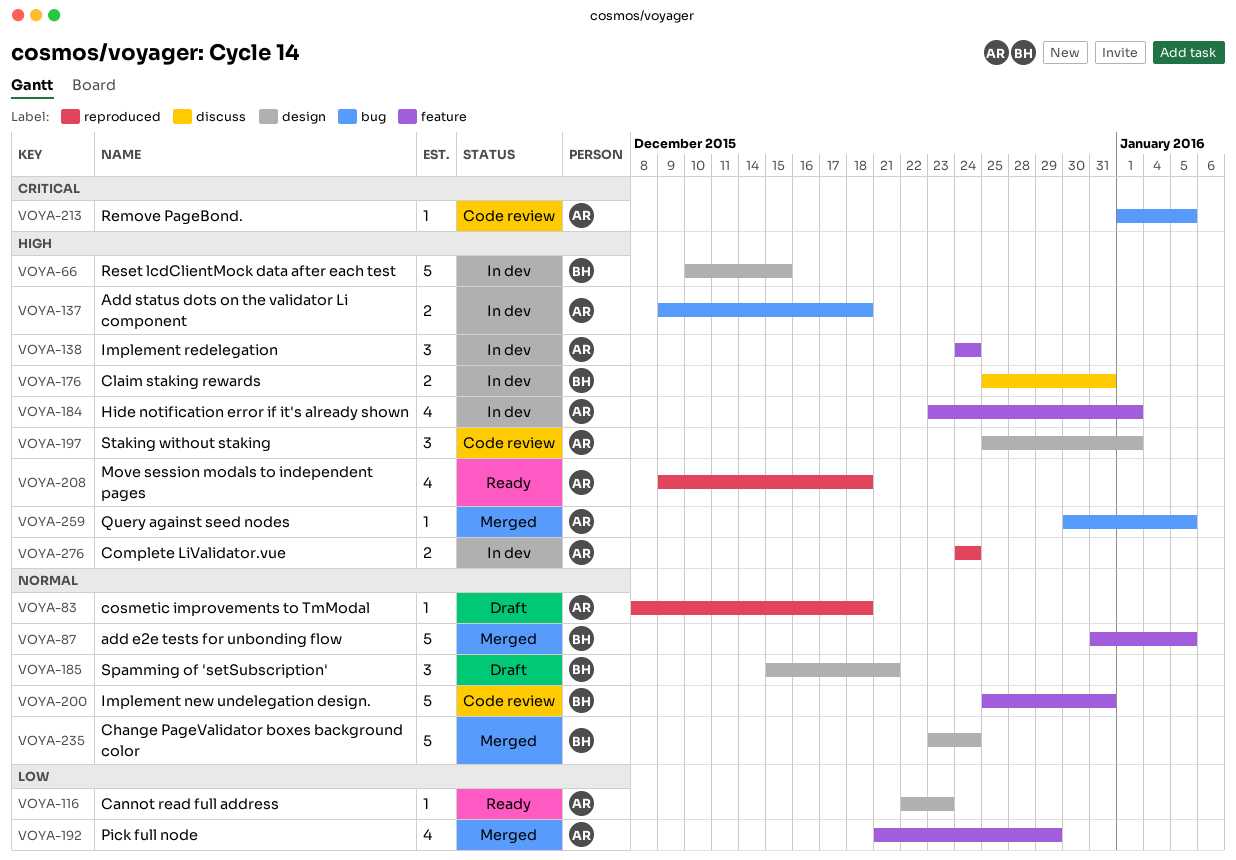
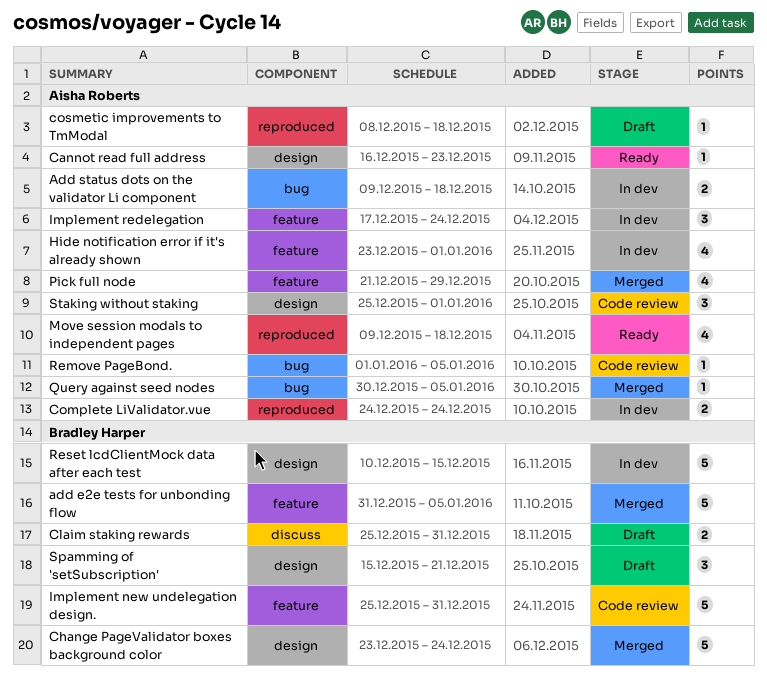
Cannot read full address, start: Dec 22 -> Dec 16
Claim staking rewards, status: In dev -> Draft
Implement redelegation, start: Dec 24 -> Dec 17

